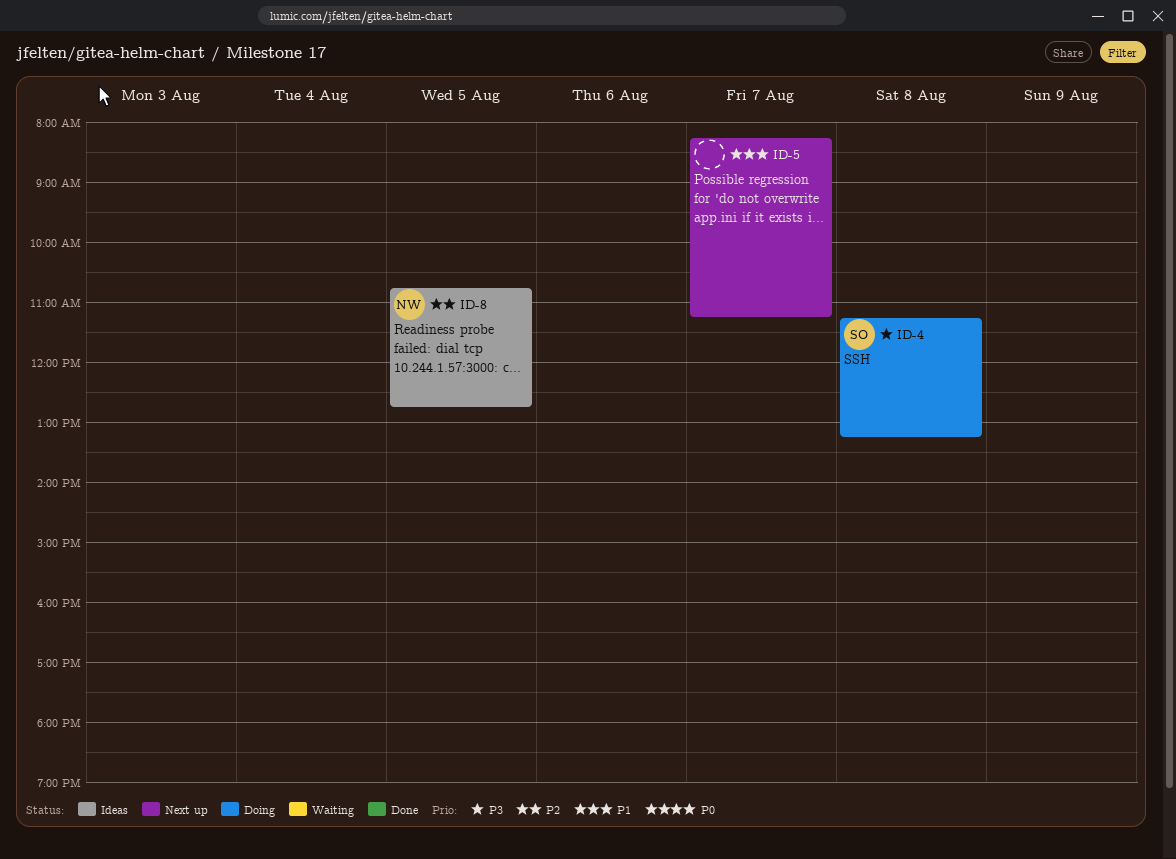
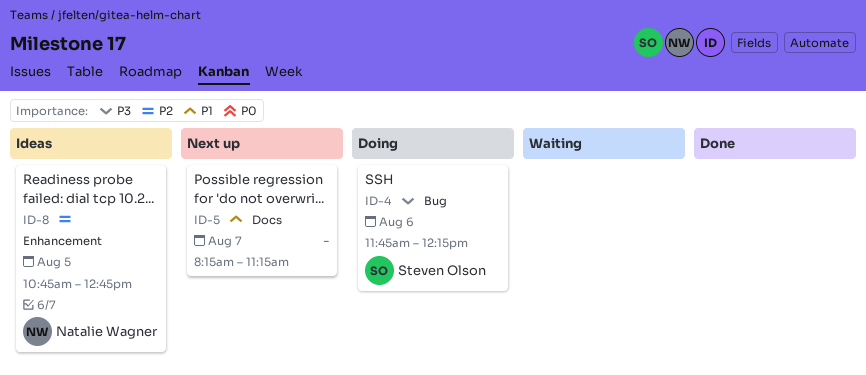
ID-4, day: Aug 8 -> Aug 6
ID-4, begins: 11:15 -> 11:45
ID-4, ends: 13:15 -> 12:15

